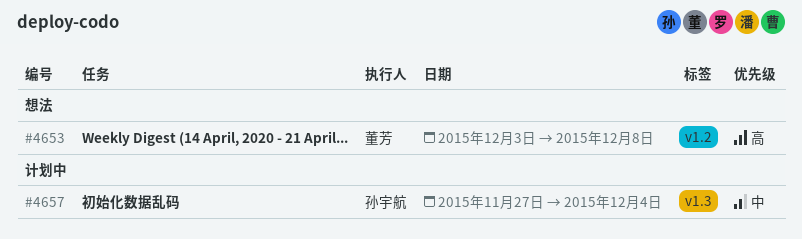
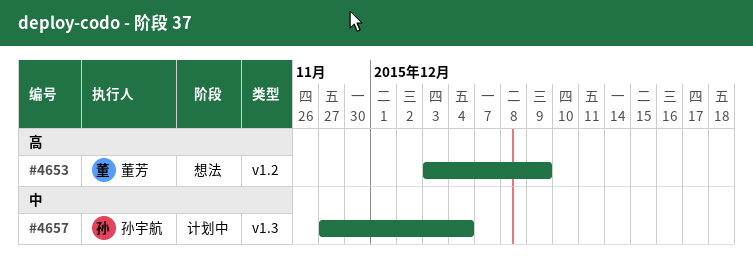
#4653, due: Dec 8 -> Dec 9

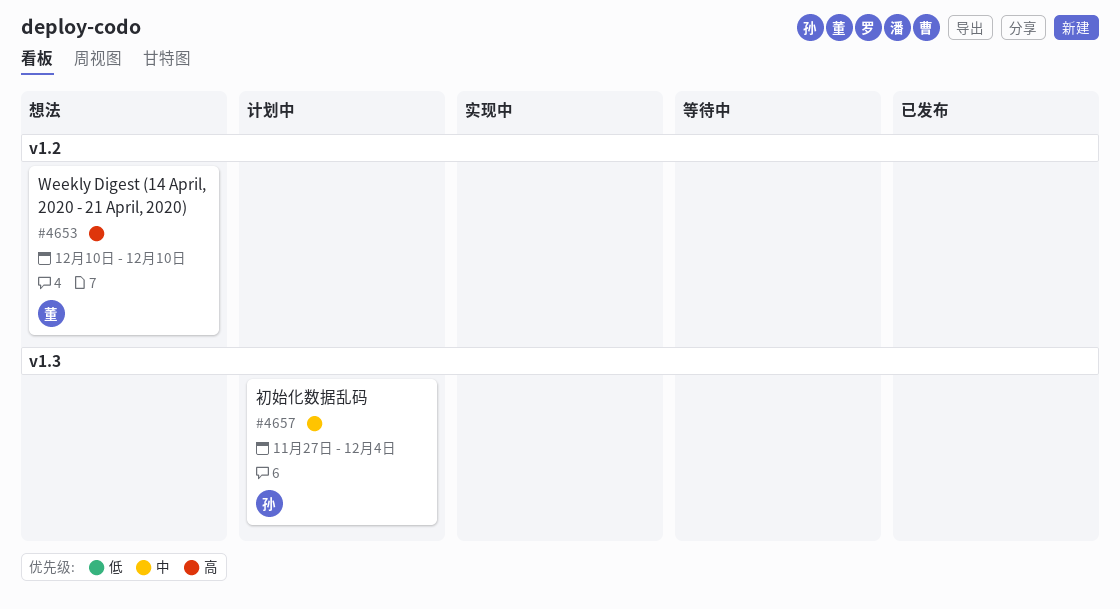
#4653, start: Dec 3 -> Dec 10
#4653, due: Dec 9 -> Dec 10

